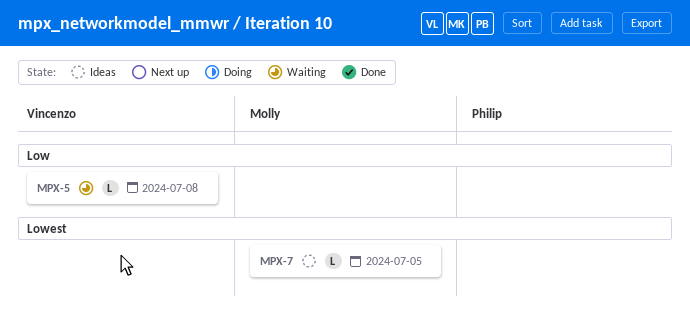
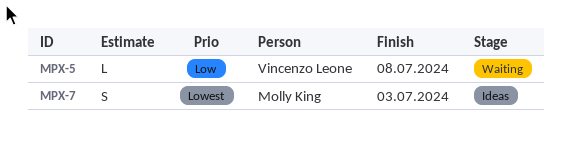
MPX-7, estimate: L -> S
MPX-7, due: Jul 5 -> Jul 3

